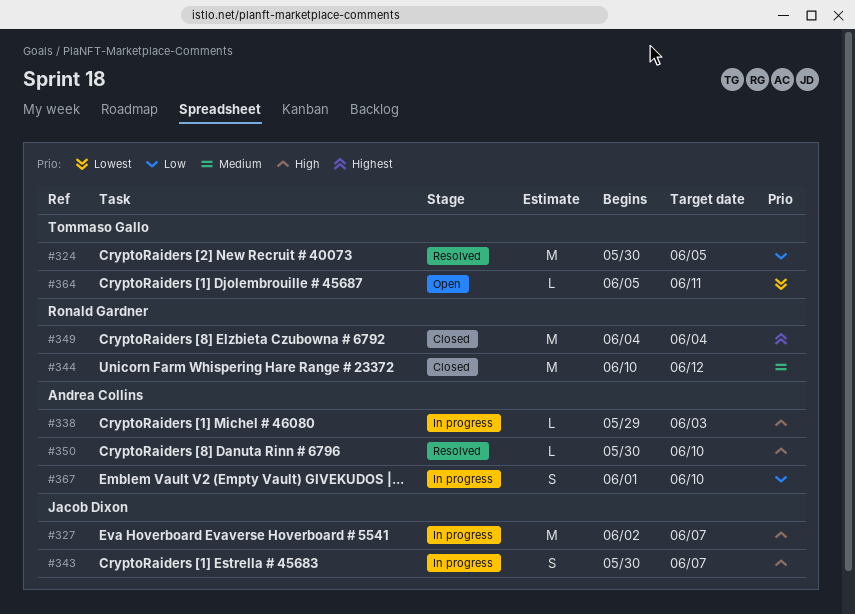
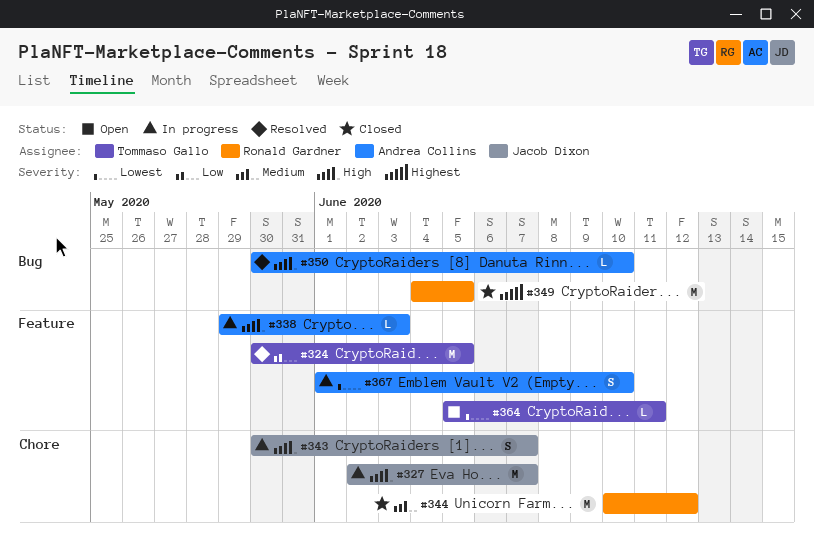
#349, due: Jun 4 -> Jun 5
#367, priority: Low -> Lowest

